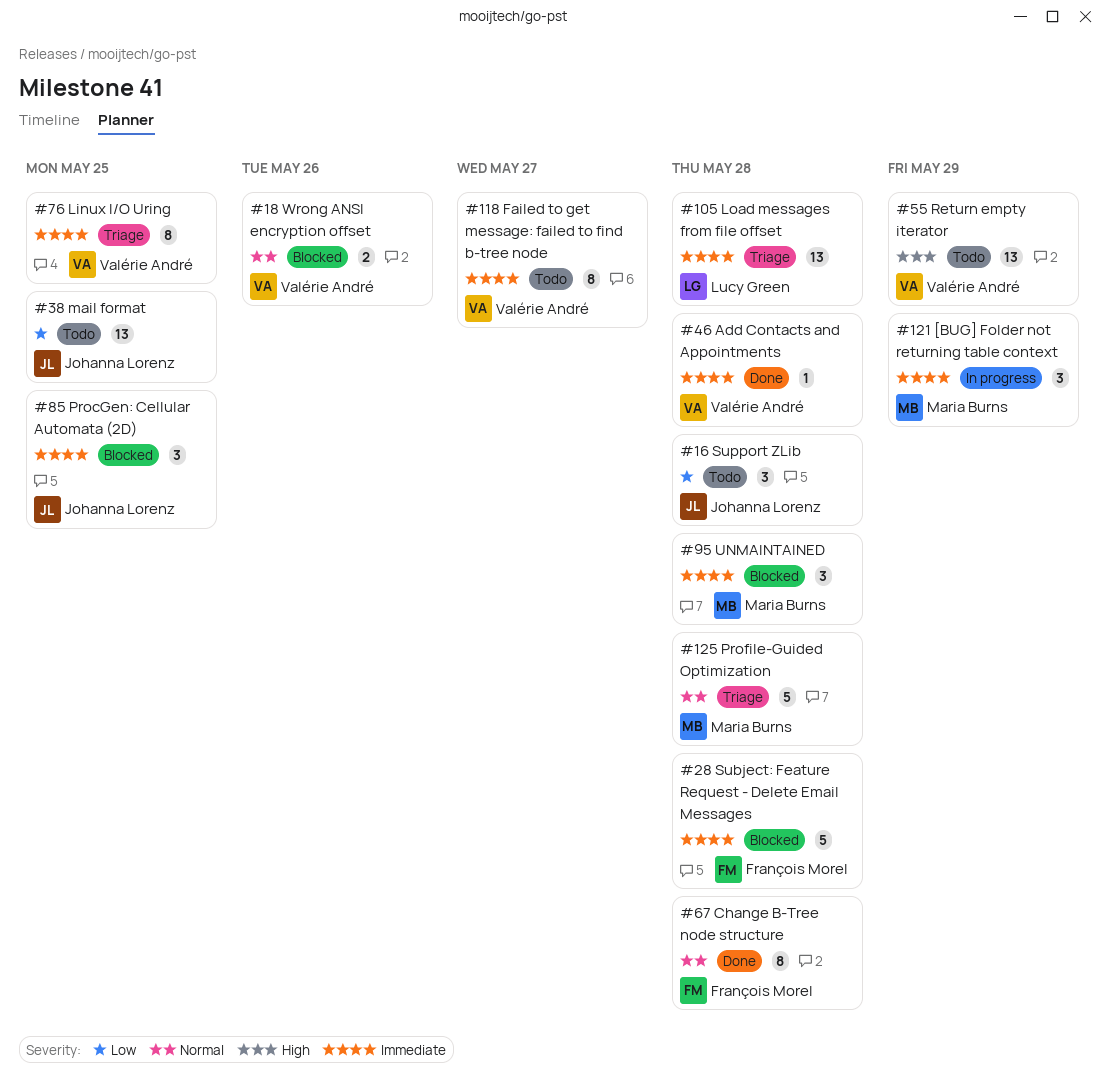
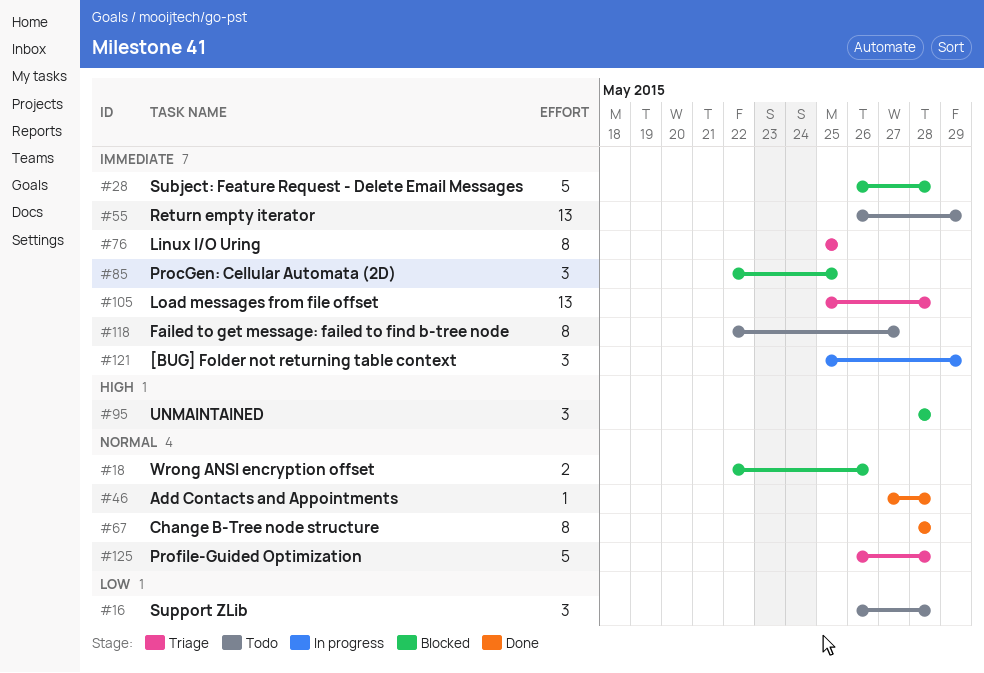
#38: present -> none
#46, priority: Immediate -> Normal
#55, priority: High -> Immediate
#95, priority: Immediate -> High

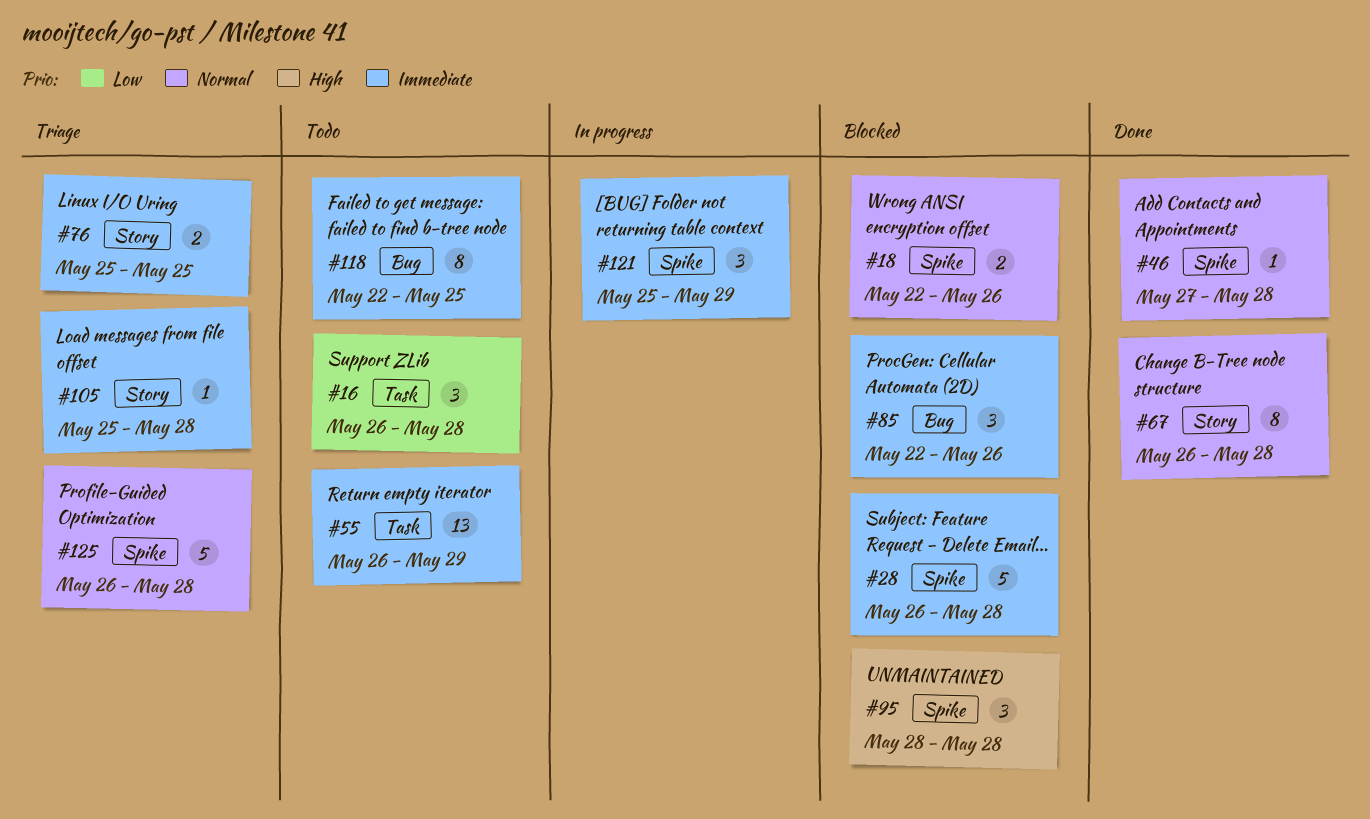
#67, start: May 28 -> May 26
#76, estimate: 8 -> 2
#85, due: May 25 -> May 26
#105, estimate: 13 -> 1
#118, due: May 27 -> May 25

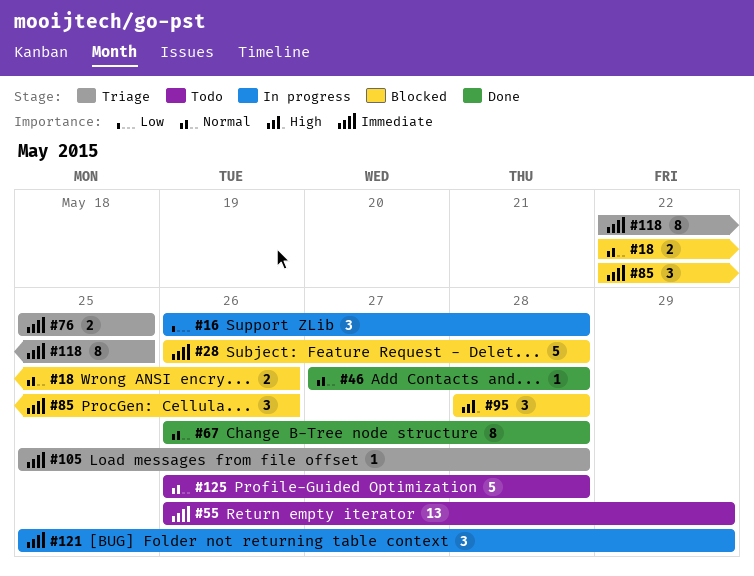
#16, status: Todo -> In progress
#118, status: Todo -> Triage
#125, status: Triage -> Todo

